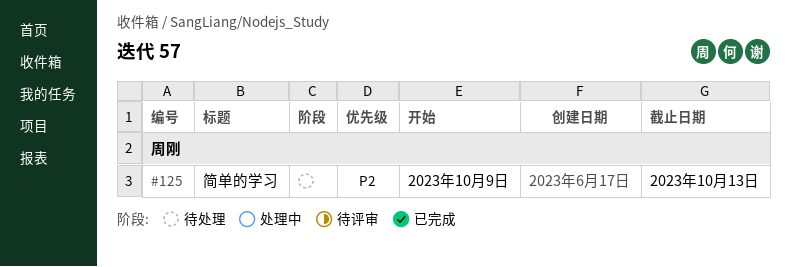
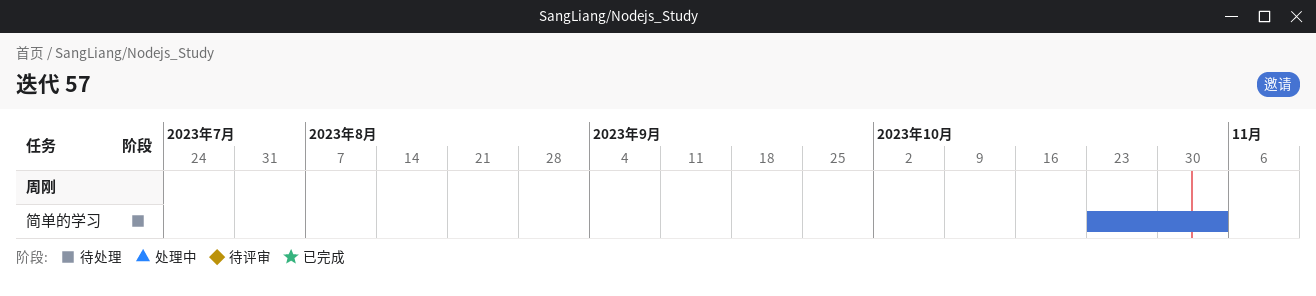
简单的学习, start: Oct 9 -> Oct 23
简单的学习, due: Oct 13 -> Nov 3

